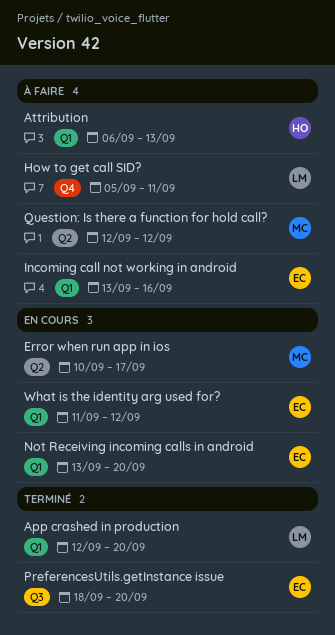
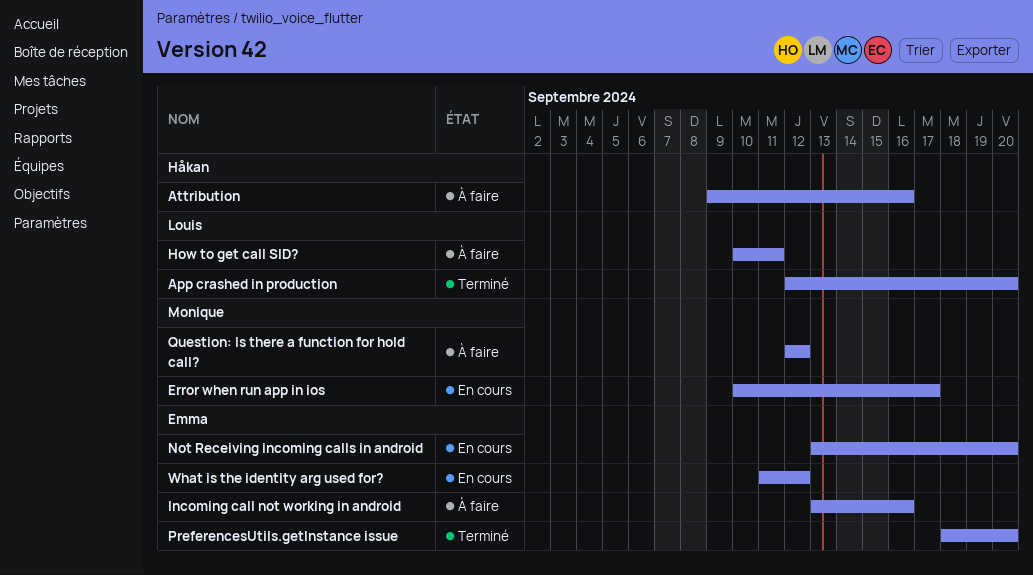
Attribution, start: Sep 6 -> Sep 9
Attribution, due: Sep 13 -> Sep 16
How to get call SID?, start: Sep 5 -> Sep 10

